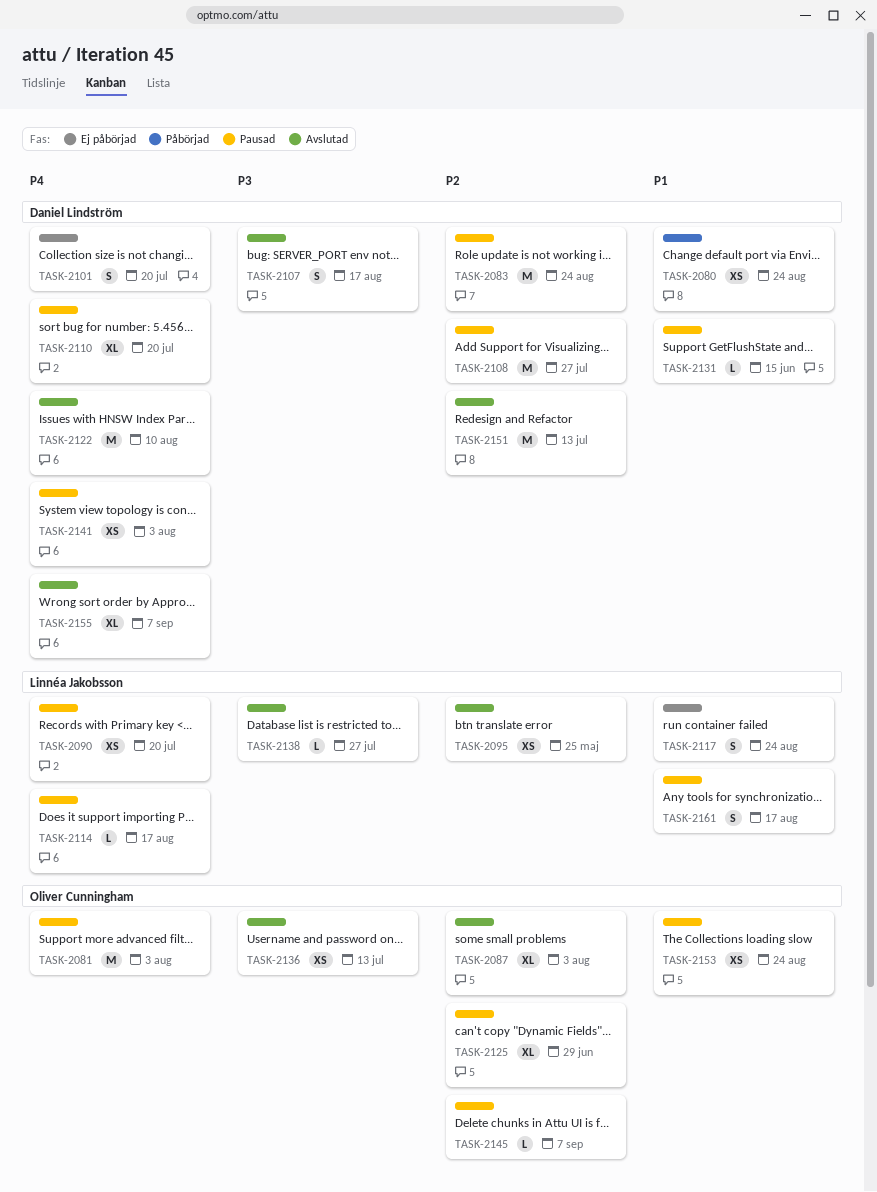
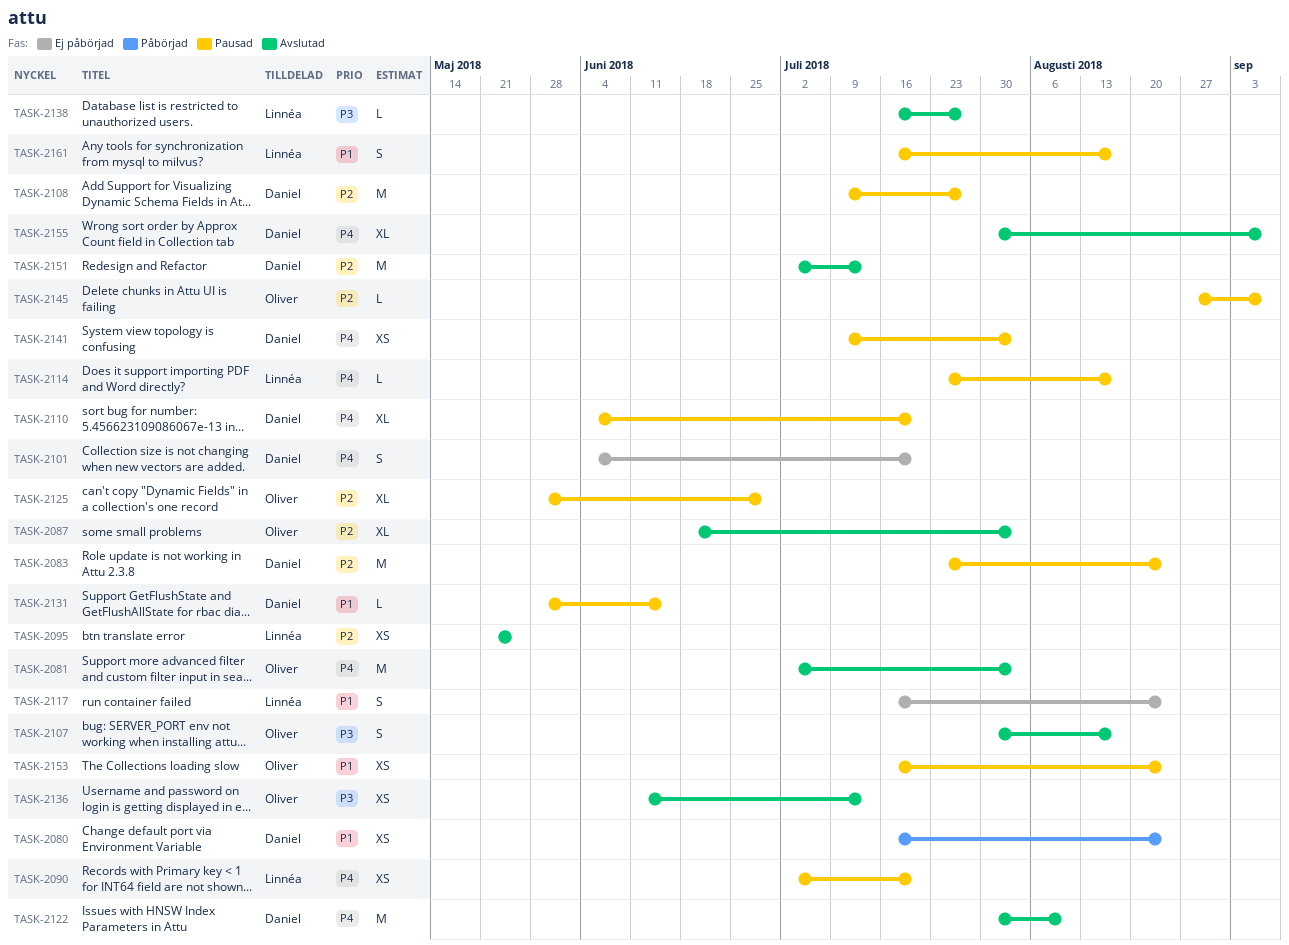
TASK-2081, status: Pausad -> Avslutad
TASK-2107, owner: Daniel Lindström -> Oliver Cunningham

